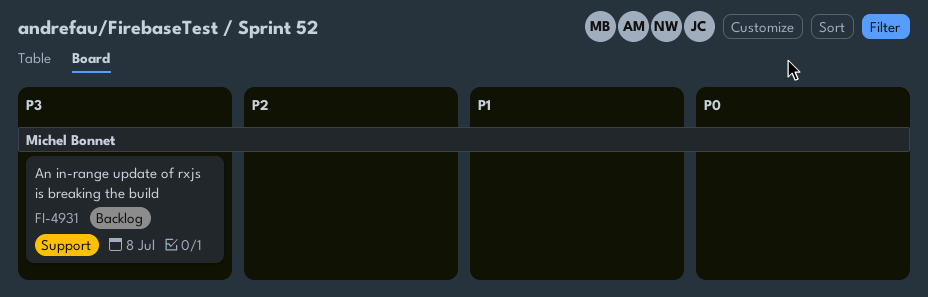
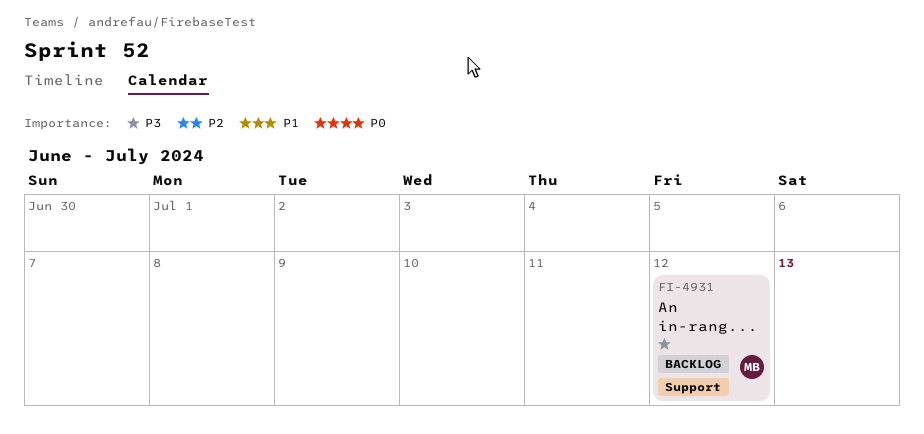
FI-4931, due: Jul 8 -> Jul 12

